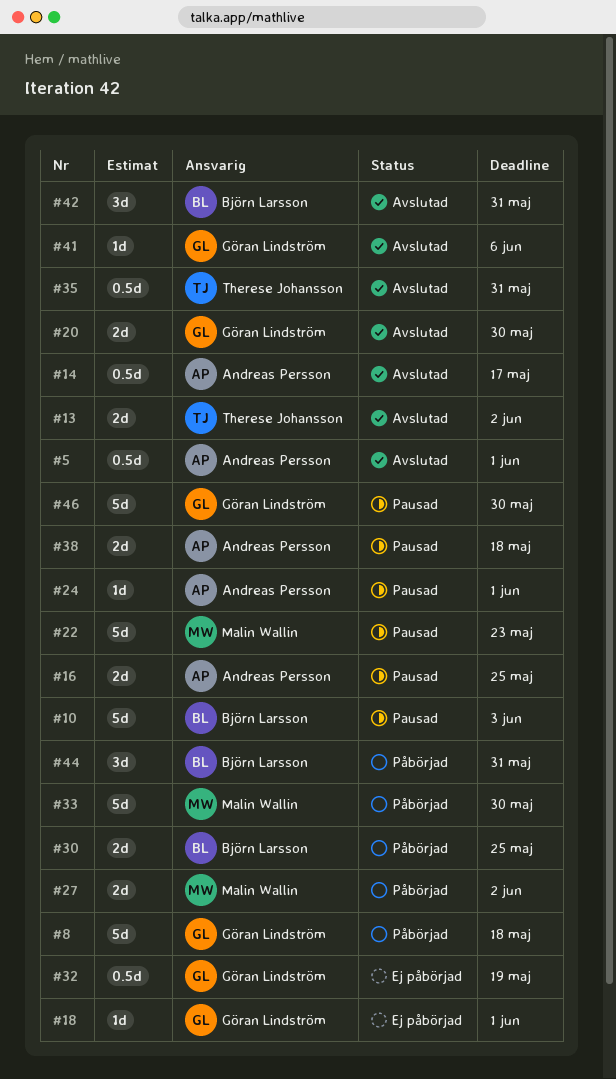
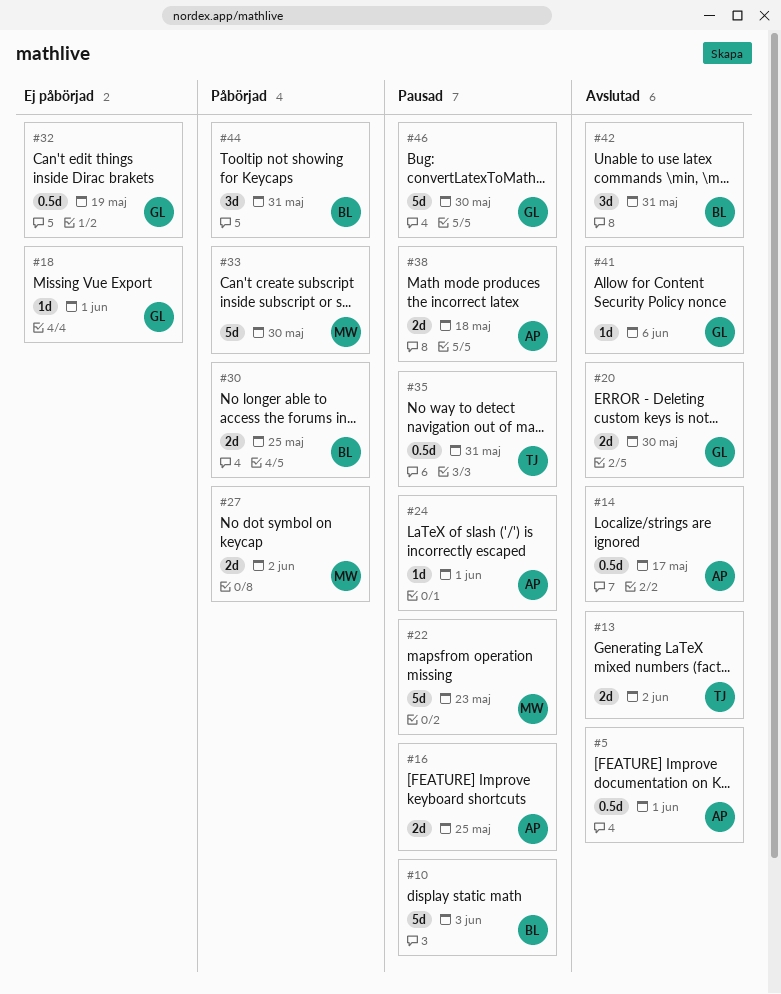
#8: present -> none
#35, status: Avslutad -> Pausad

